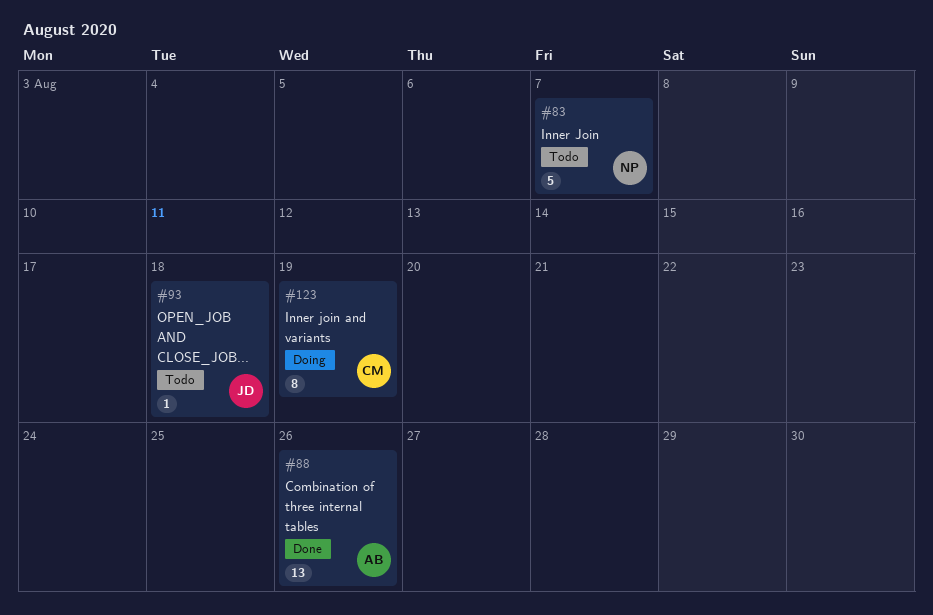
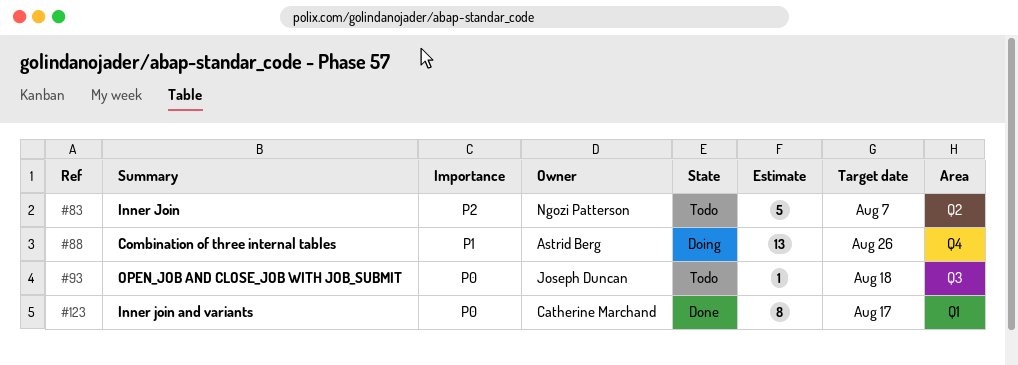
#88, status: Done -> Doing
#123, status: Doing -> Done
#123, due: Aug 19 -> Aug 17

